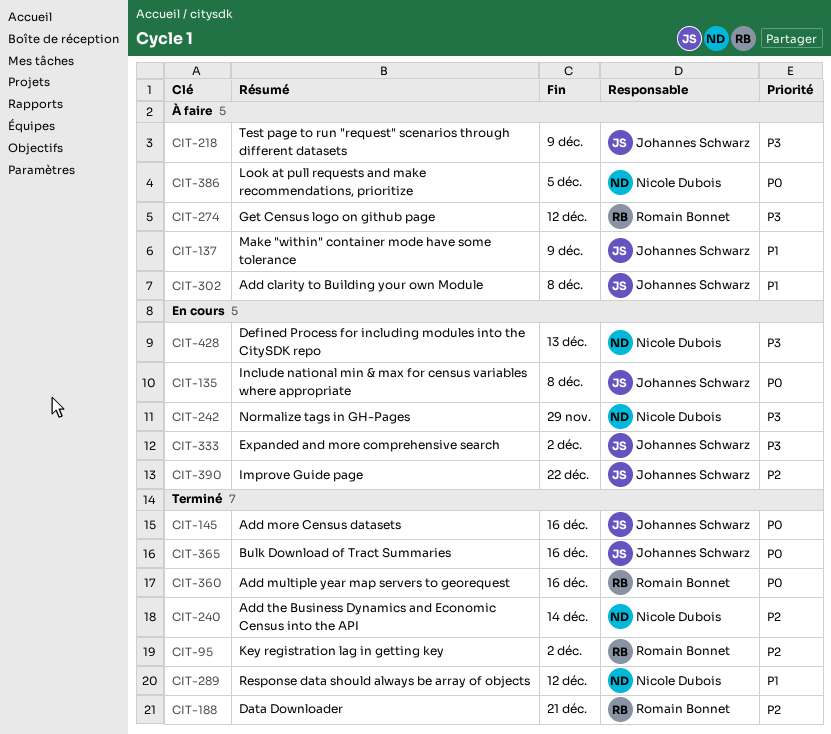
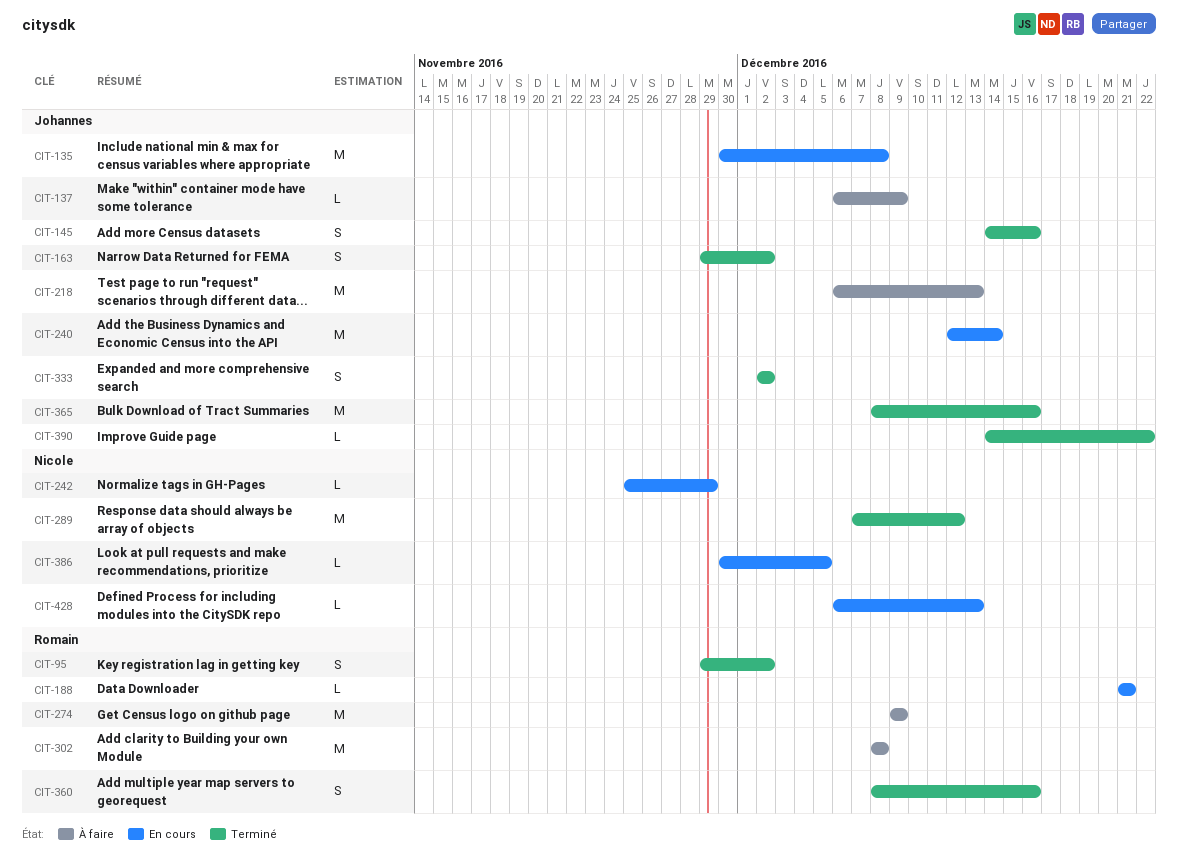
CIT-163: none -> present
CIT-188, status: Terminé -> En cours
CIT-218, due: Dec 9 -> Dec 13
CIT-240, status: Terminé -> En cours
CIT-240, owner: Nicole Dubois -> Johannes Schwarz
CIT-274, due: Dec 12 -> Dec 9
CIT-302, owner: Johannes Schwarz -> Romain Bonnet
CIT-333, status: En cours -> Terminé
CIT-386, status: À faire -> En cours
CIT-390, status: En cours -> Terminé

